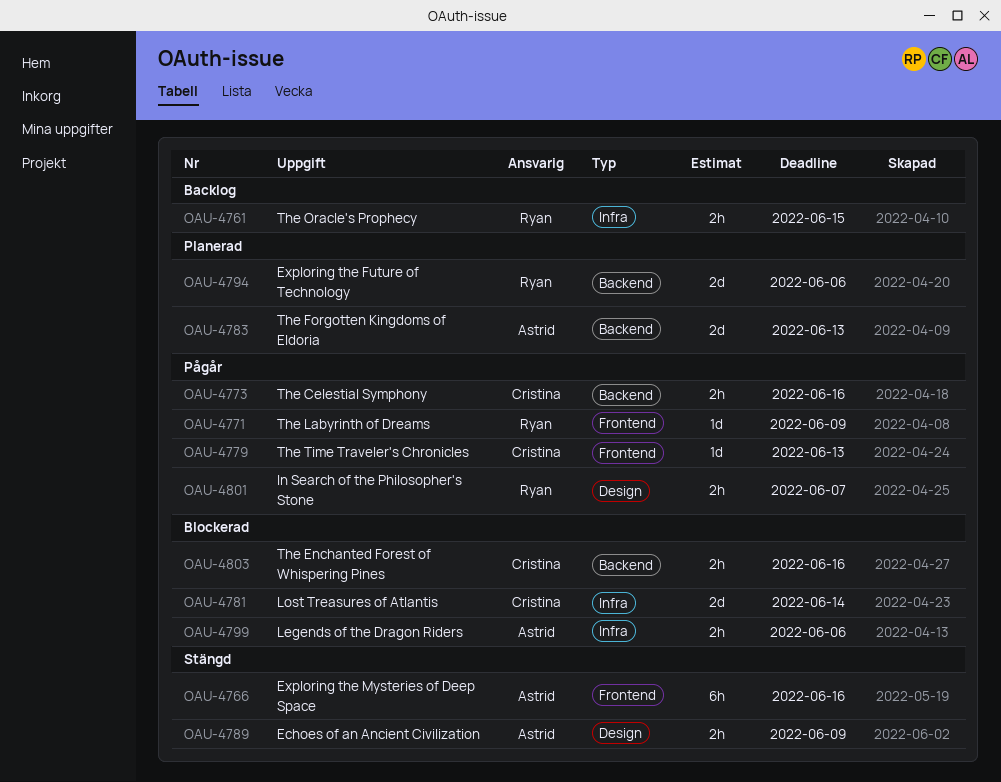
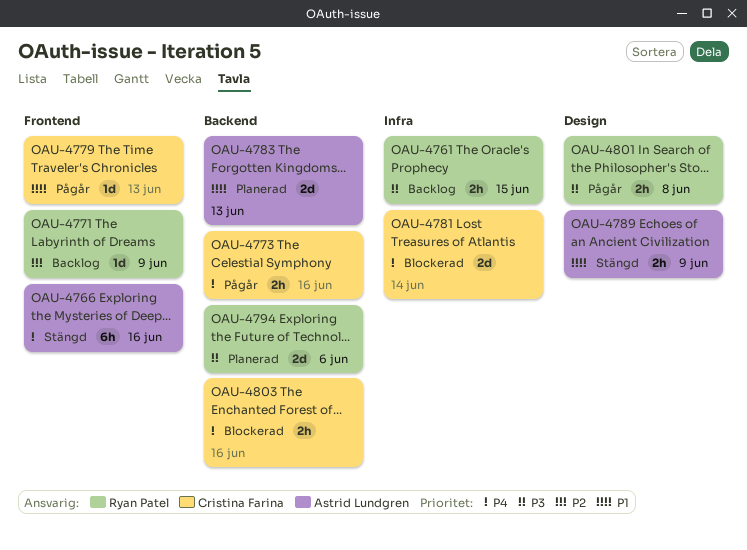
OAU-4771, status: Pågår -> Backlog
OAU-4799: present -> none
OAU-4801, due: Jun 7 -> Jun 8

